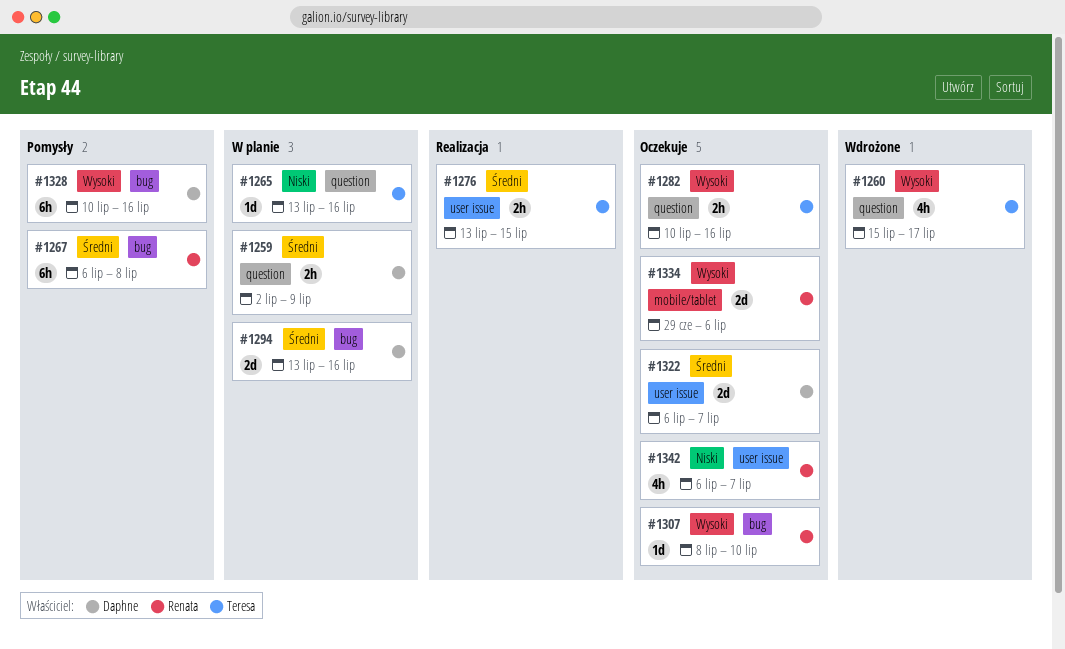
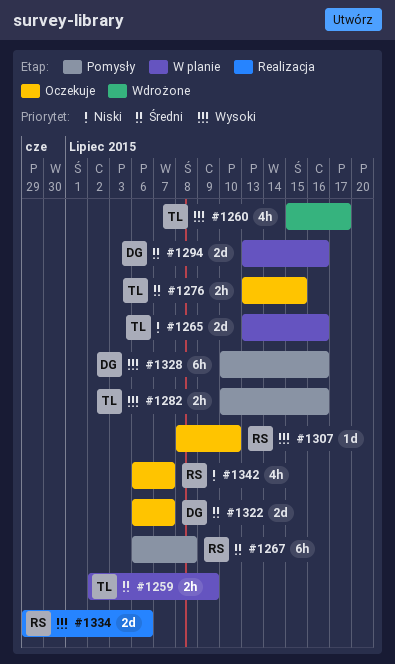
#1259, owner: Daphne -> Teresa
#1265, estimate: 1d -> 2d
#1276, status: Realizacja -> Oczekuje
#1282, status: Oczekuje -> Pomysły
#1334, status: Oczekuje -> Realizacja

